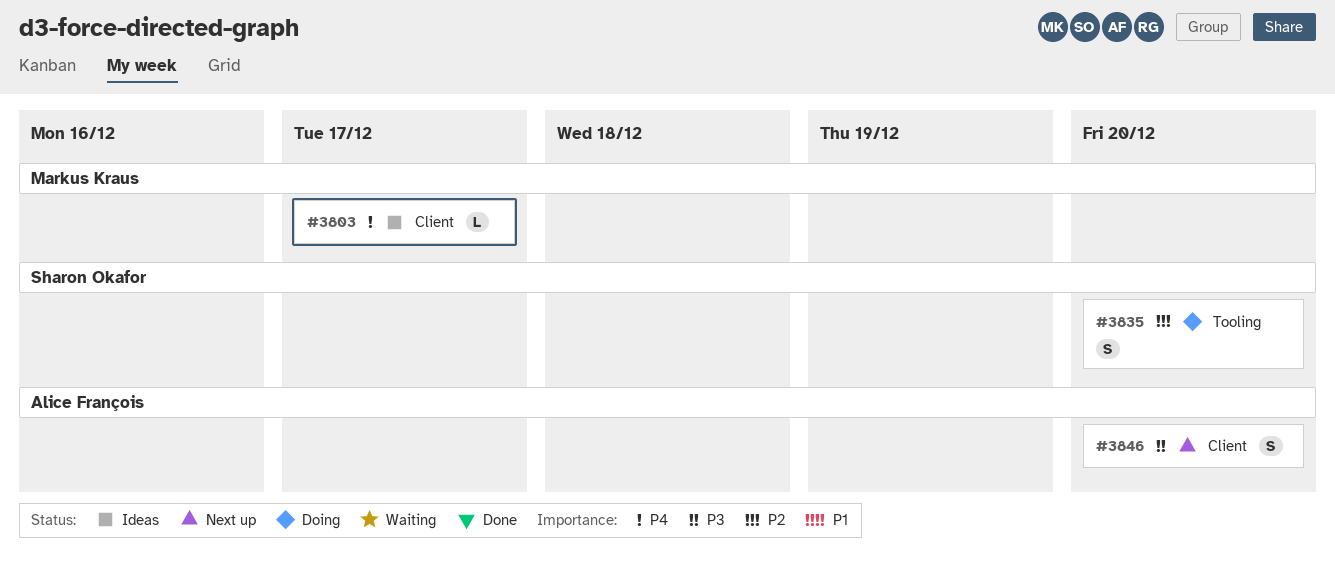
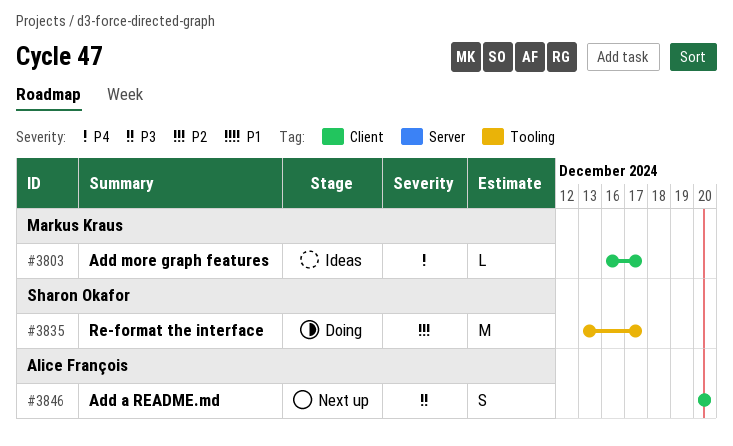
#3835, estimate: S -> M
#3835, due: Dec 20 -> Dec 17

